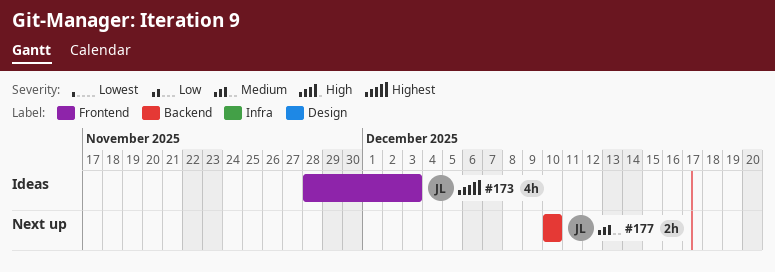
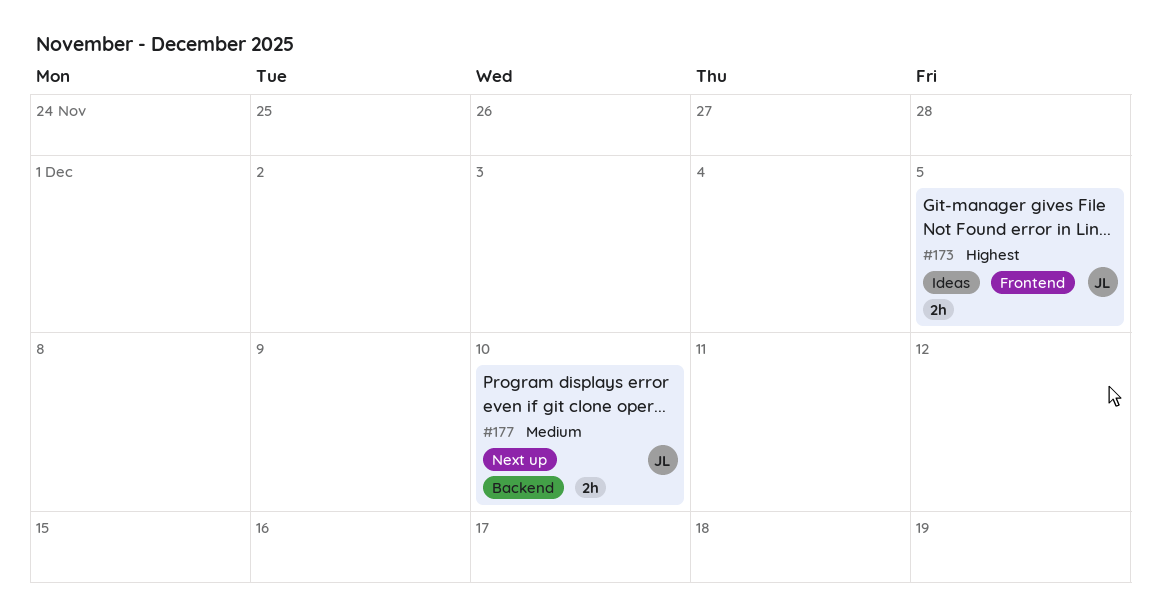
#173, estimate: 4h -> 2h
#173, due: Dec 3 -> Dec 5

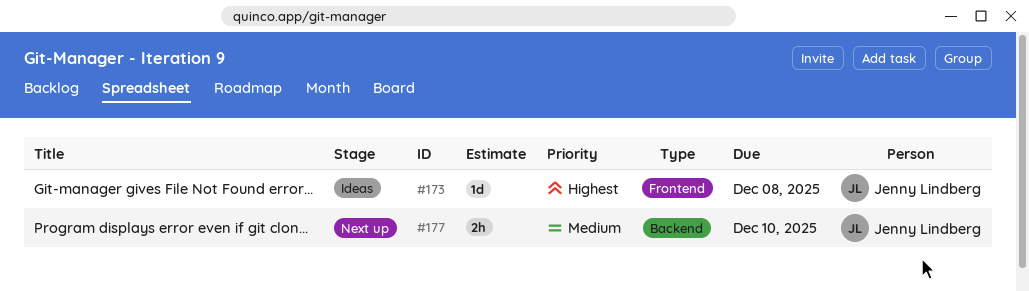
#173, estimate: 2h -> 1d
#173, due: Dec 5 -> Dec 8

